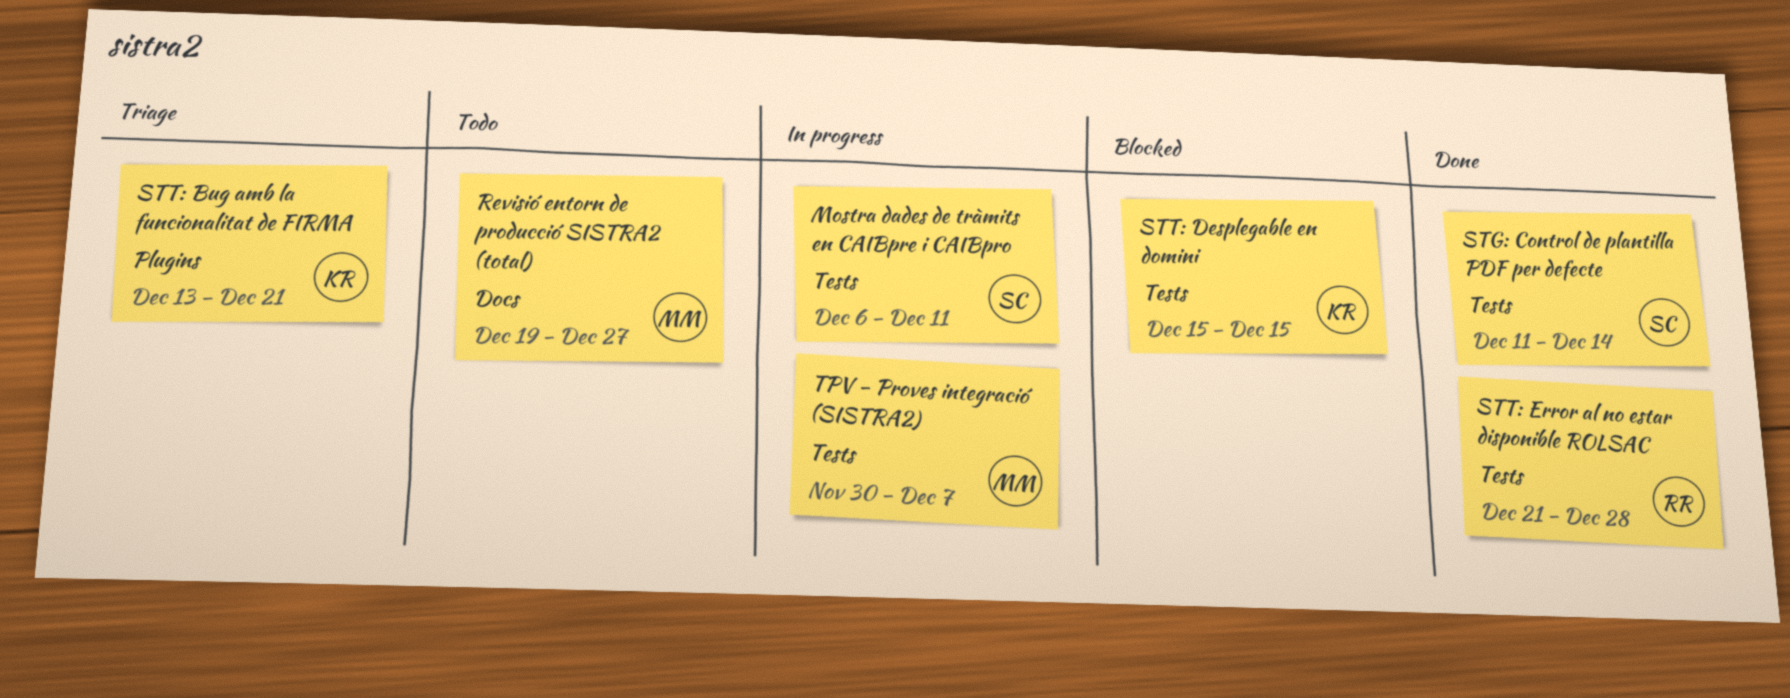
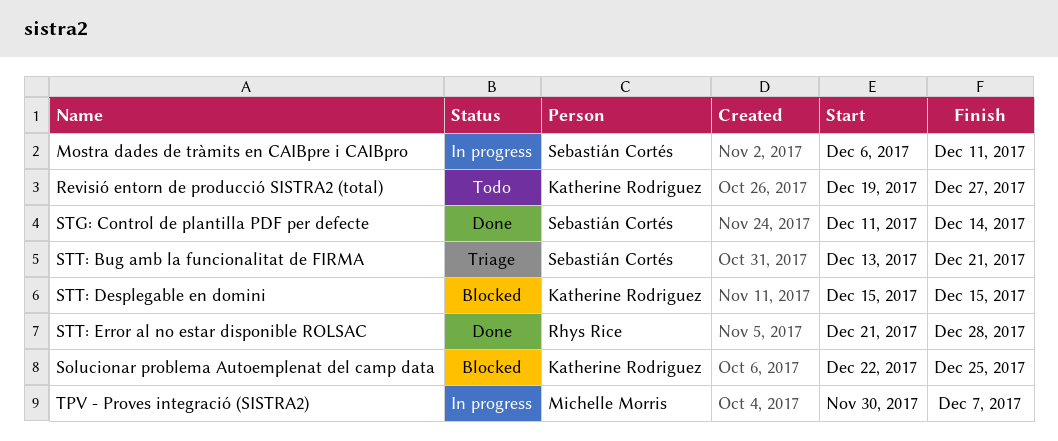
Revisió entorn de producció SISTRA2 (total), owner: Michelle Morris -> Katherine Rodriguez
Solucionar problema Autoemplenat del camp data: none -> present
STT: Bug amb la funcionalitat de FIRMA, owner: Katherine Rodriguez -> Sebastián Cortés

